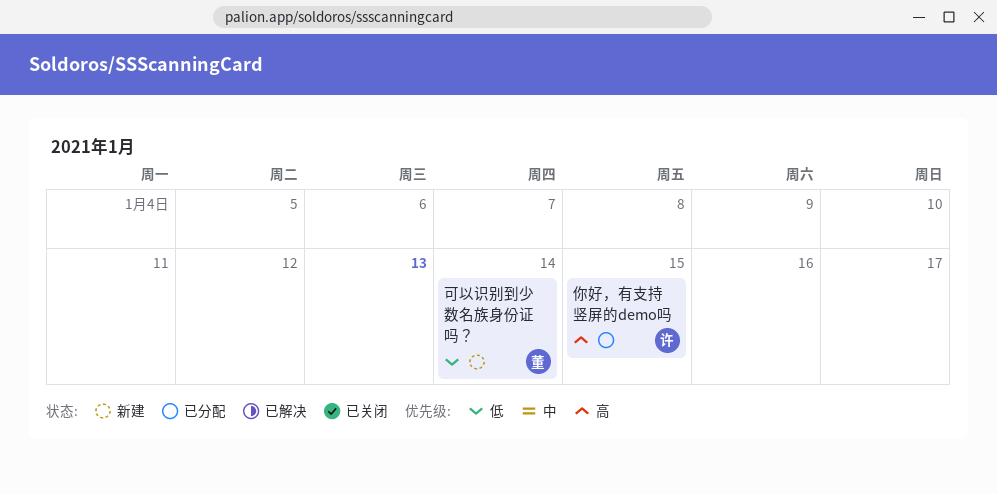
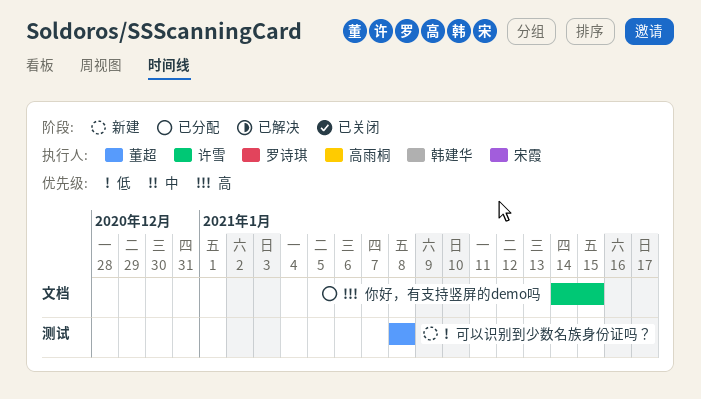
可以识别到少数名族身份证吗？, due: Jan 14 -> Jan 8

